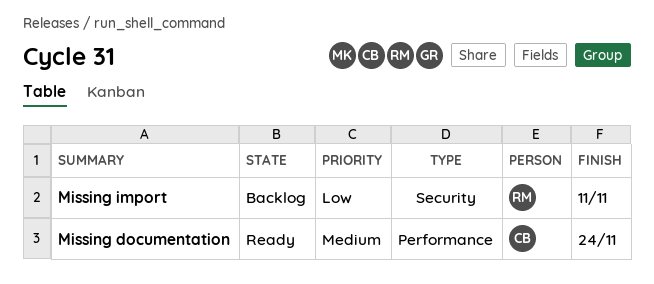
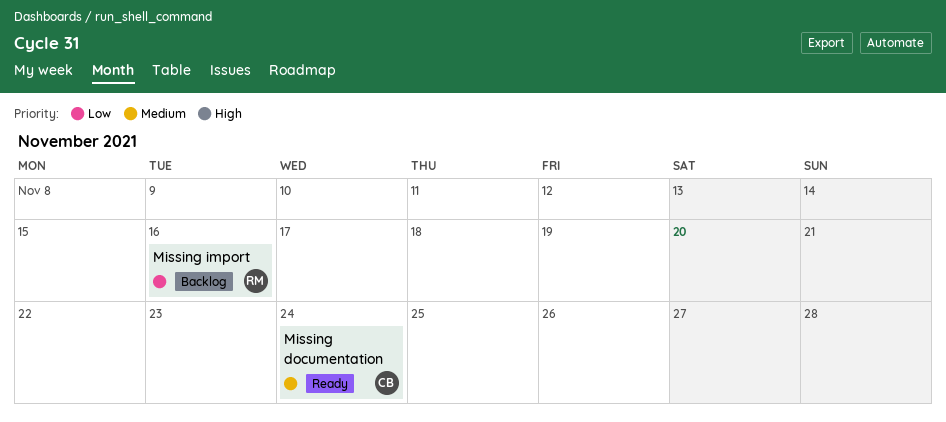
Missing import, due: Nov 11 -> Nov 16

